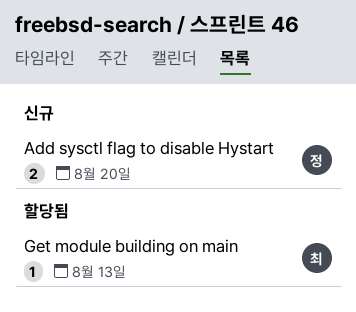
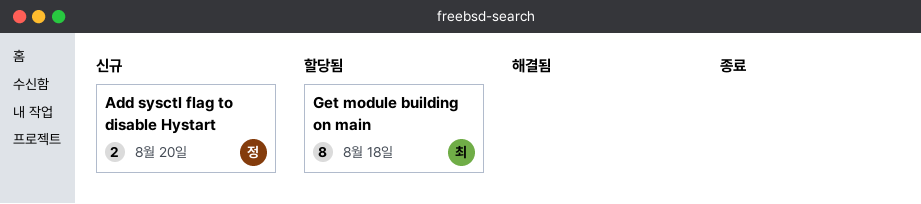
Get module building on main, estimate: 1 -> 8
Get module building on main, due: Aug 13 -> Aug 18

